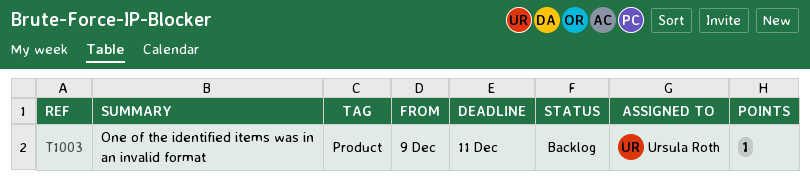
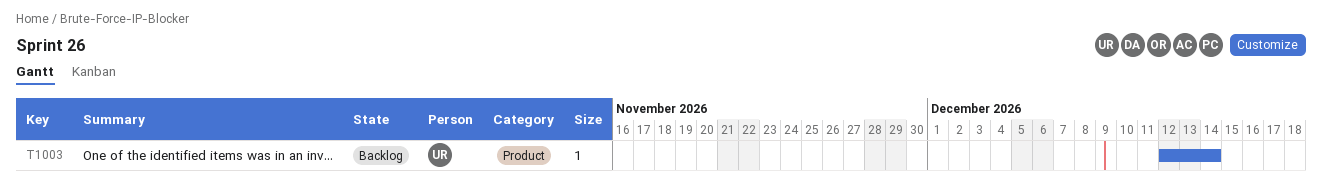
T1003, start: Dec 9 -> Dec 12
T1003, due: Dec 11 -> Dec 14

